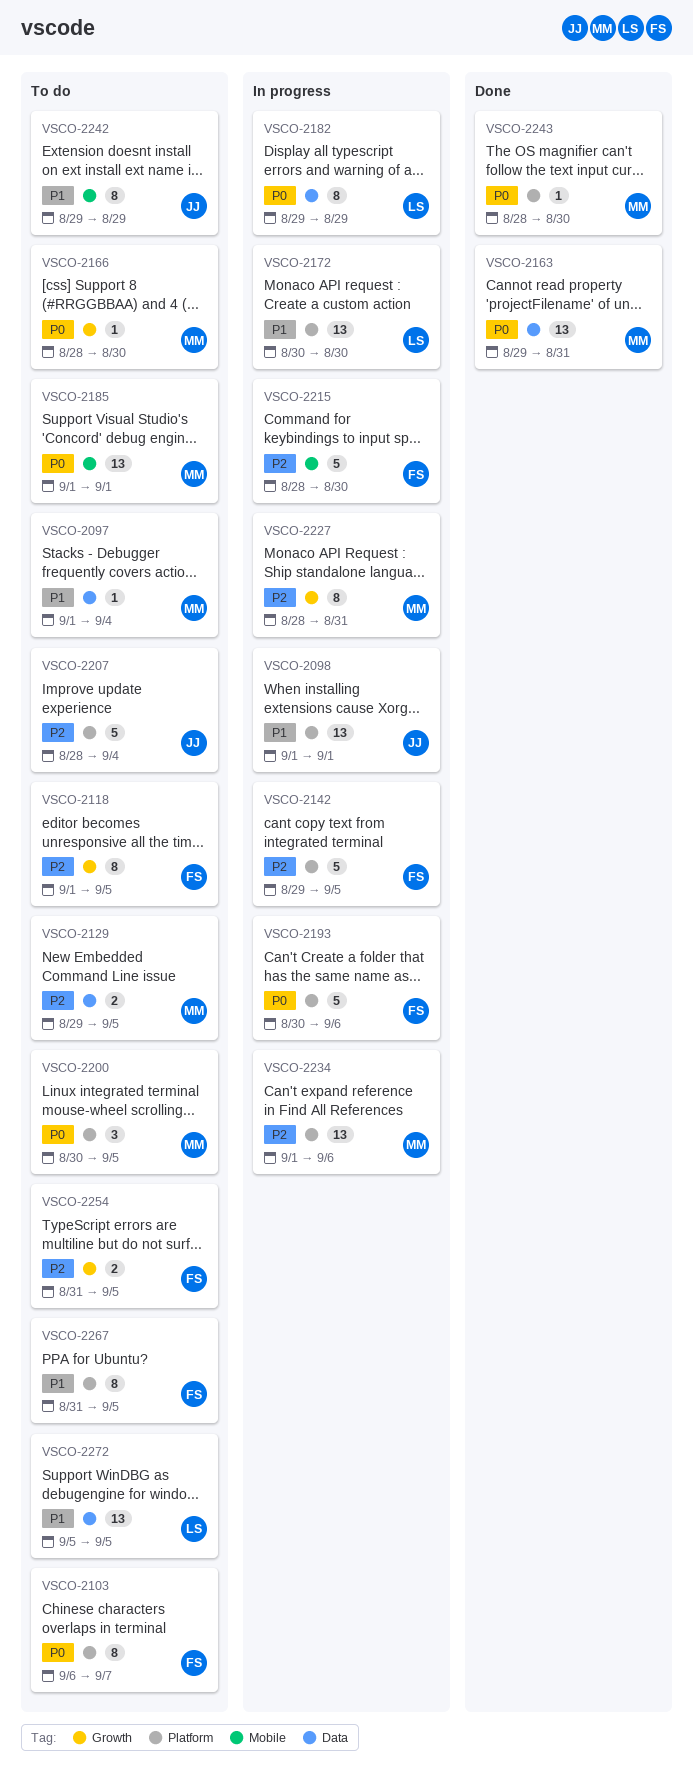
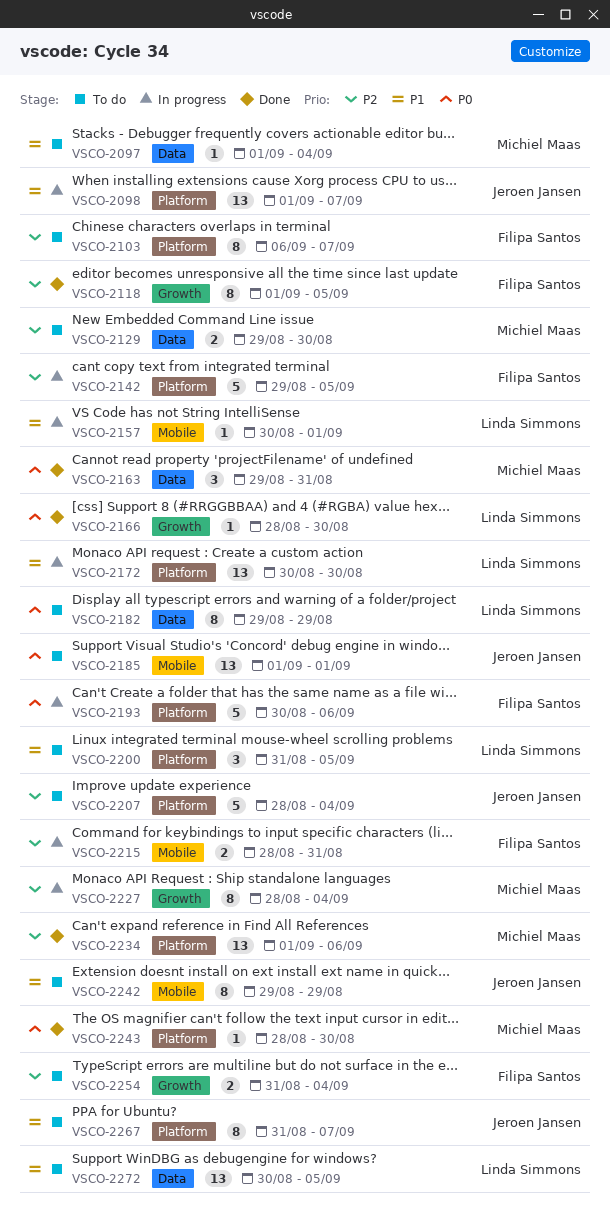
VSCO-2098, due: Sep 1 -> Sep 7
VSCO-2103, priority: P0 -> P2
VSCO-2118, status: To do -> Done
VSCO-2129, due: Sep 5 -> Aug 30
VSCO-2157: none -> present
VSCO-2163, estimate: 13 -> 3
VSCO-2166, status: To do -> Done
VSCO-2166, owner: Michiel Maas -> Linda Simmons
VSCO-2182, status: In progress -> To do
VSCO-2185, owner: Michiel Maas -> Jeroen Jansen
VSCO-2200, owner: Michiel Maas -> Linda Simmons
VSCO-2200, priority: P0 -> P1
VSCO-2200, start: Aug 30 -> Aug 31
VSCO-2215, estimate: 5 -> 2
VSCO-2215, due: Aug 30 -> Aug 31
VSCO-2227, due: Aug 31 -> Sep 4
VSCO-2234, status: In progress -> Done
VSCO-2254, due: Sep 5 -> Sep 4
VSCO-2267, owner: Filipa Santos -> Jeroen Jansen
VSCO-2267, due: Sep 5 -> Sep 7
VSCO-2272, start: Sep 5 -> Aug 30

